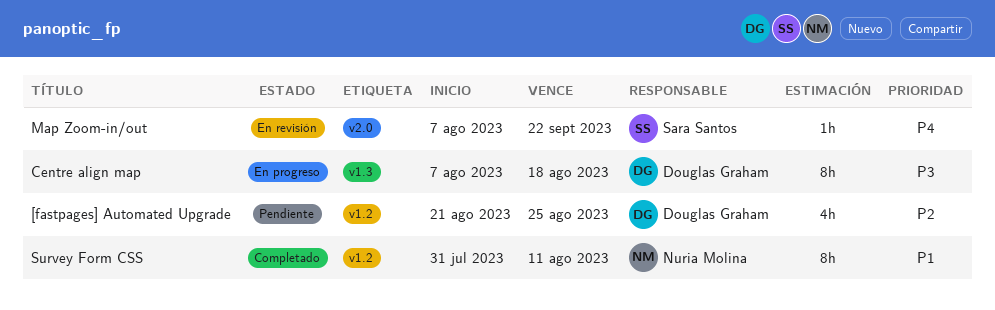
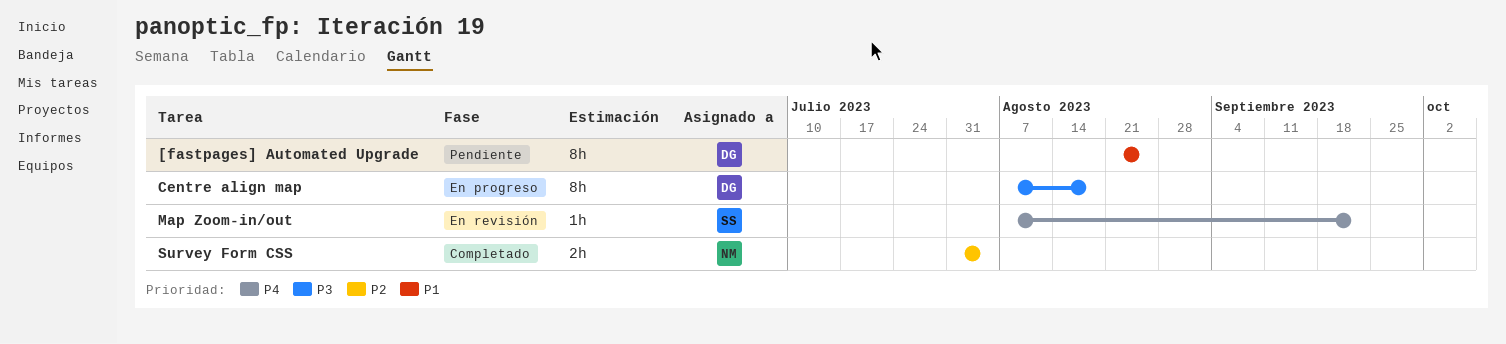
[fastpages] Automated Upgrade, priority: P2 -> P1
[fastpages] Automated Upgrade, estimate: 4h -> 8h
Survey Form CSS, priority: P1 -> P2
Survey Form CSS, estimate: 8h -> 2h
Survey Form CSS, due: Aug 11 -> Aug 4

